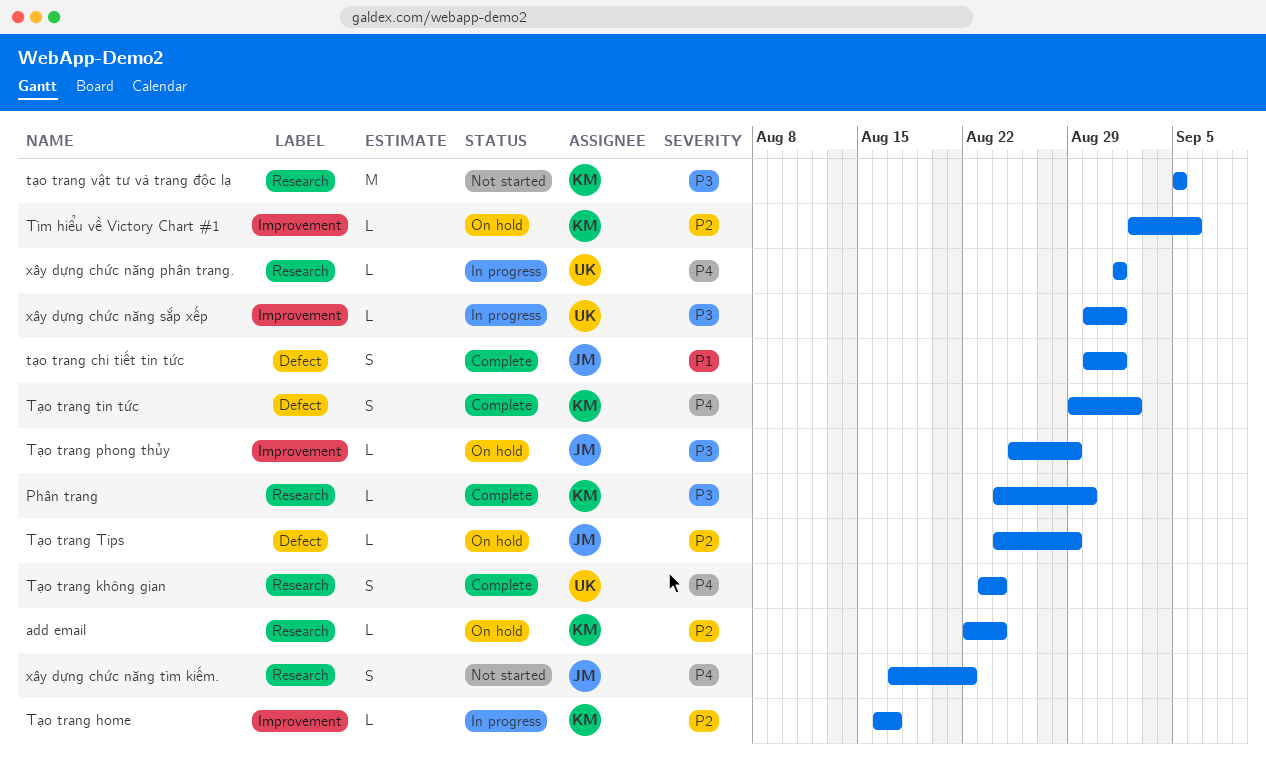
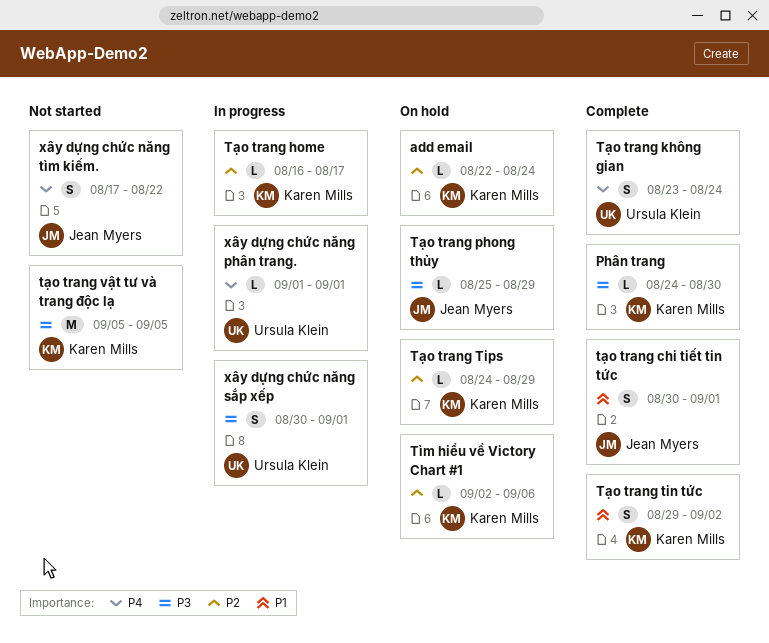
Tạo trang tin tức, priority: P4 -> P1
Tạo trang Tips, owner: Jean Myers -> Karen Mills
xây dựng chức năng sắp xếp, estimate: L -> S

